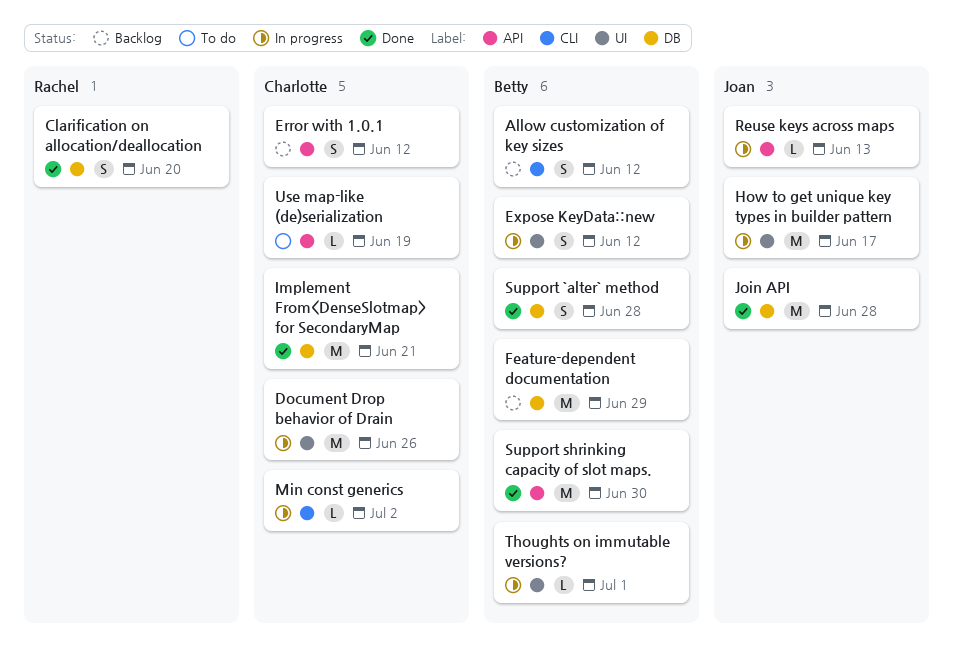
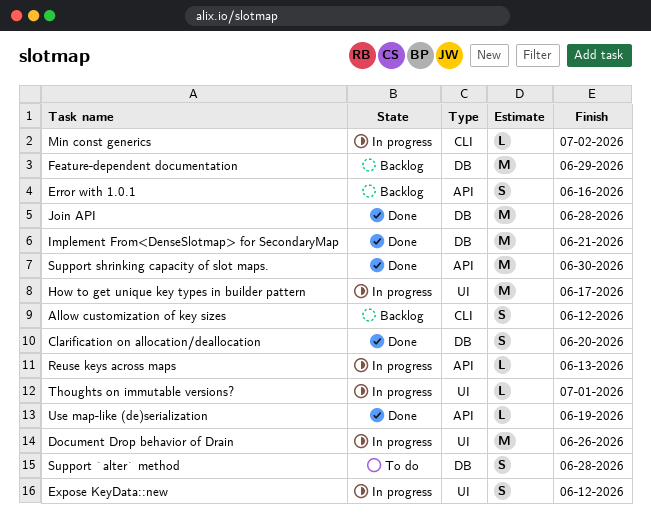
Error with 1.0.1, due: Jun 12 -> Jun 16
Support `alter` method, status: Done -> To do
Use map-like (de)serialization, status: To do -> Done

